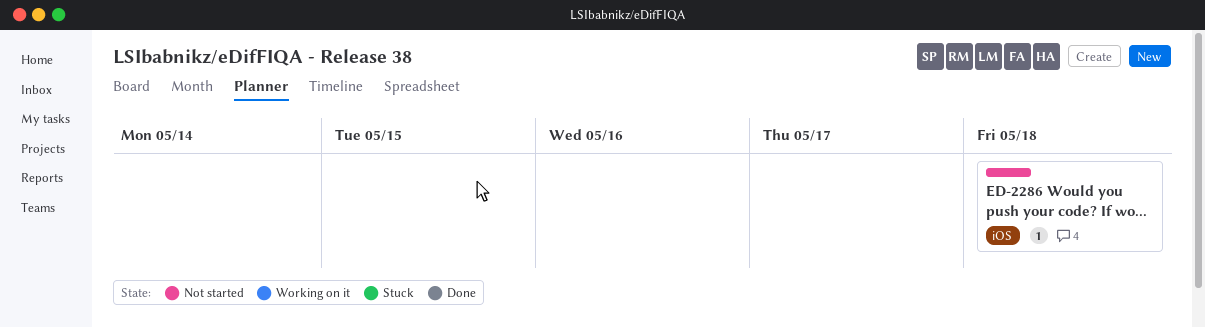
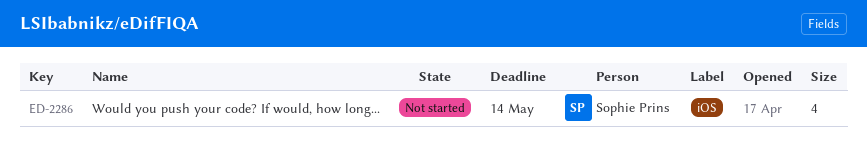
ED-2286, estimate: 1 -> 4
ED-2286, due: May 18 -> May 14

